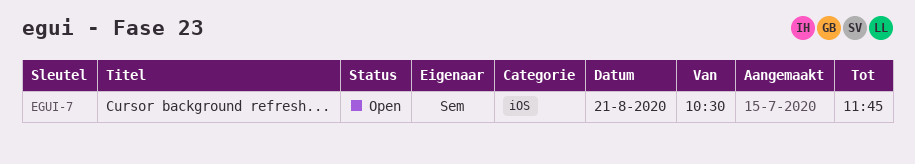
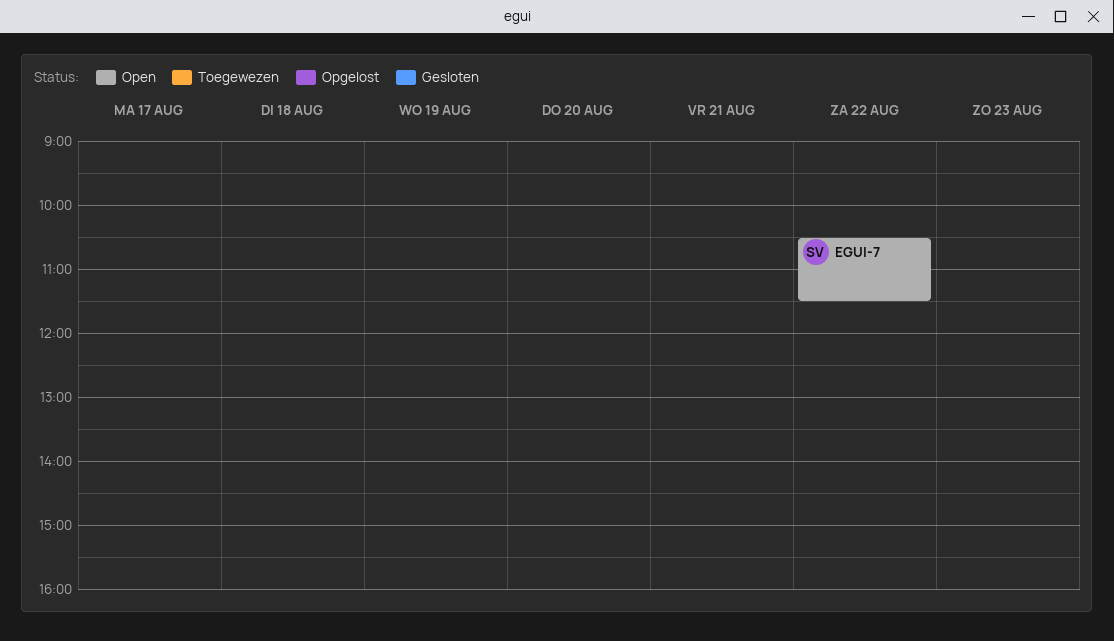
EGUI-7, day: Aug 21 -> Aug 22
EGUI-7, ends: 11:45 -> 11:30

